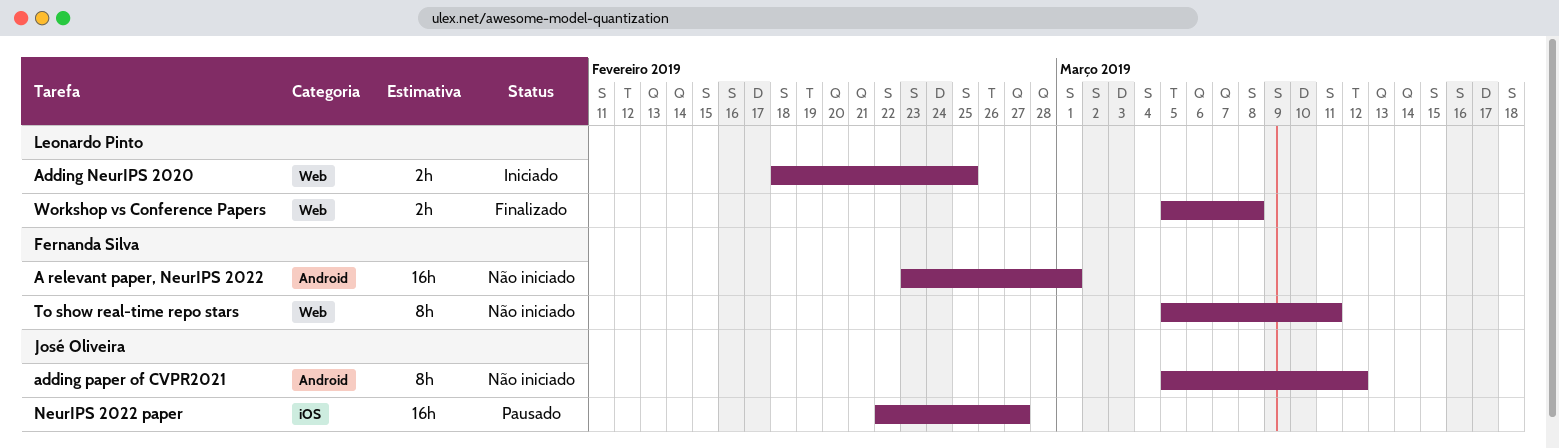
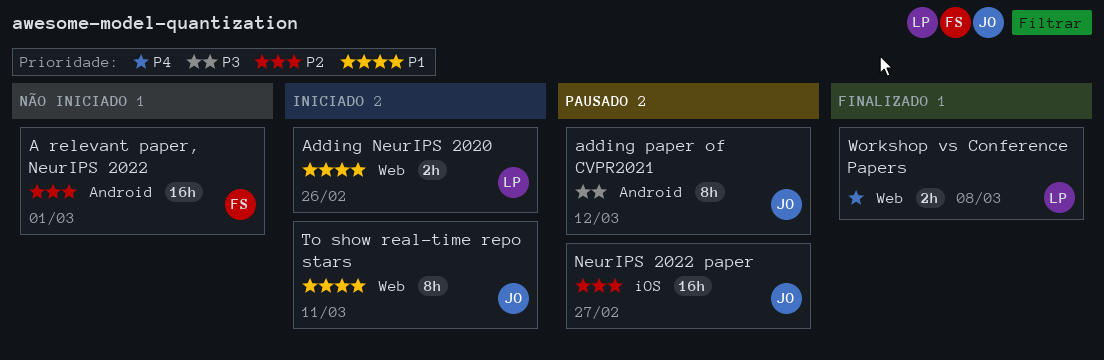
Adding NeurIPS 2020, due: Feb 25 -> Feb 26
adding paper of CVPR2021, status: Não iniciado -> Pausado
To show real-time repo stars, status: Não iniciado -> Iniciado
To show real-time repo stars, owner: Fernanda Silva -> José Oliveira

